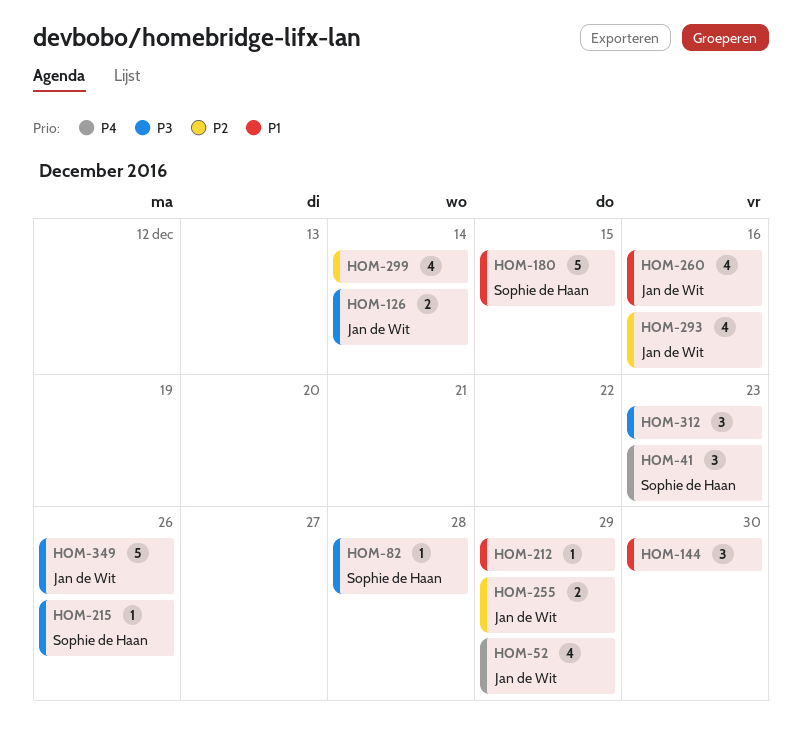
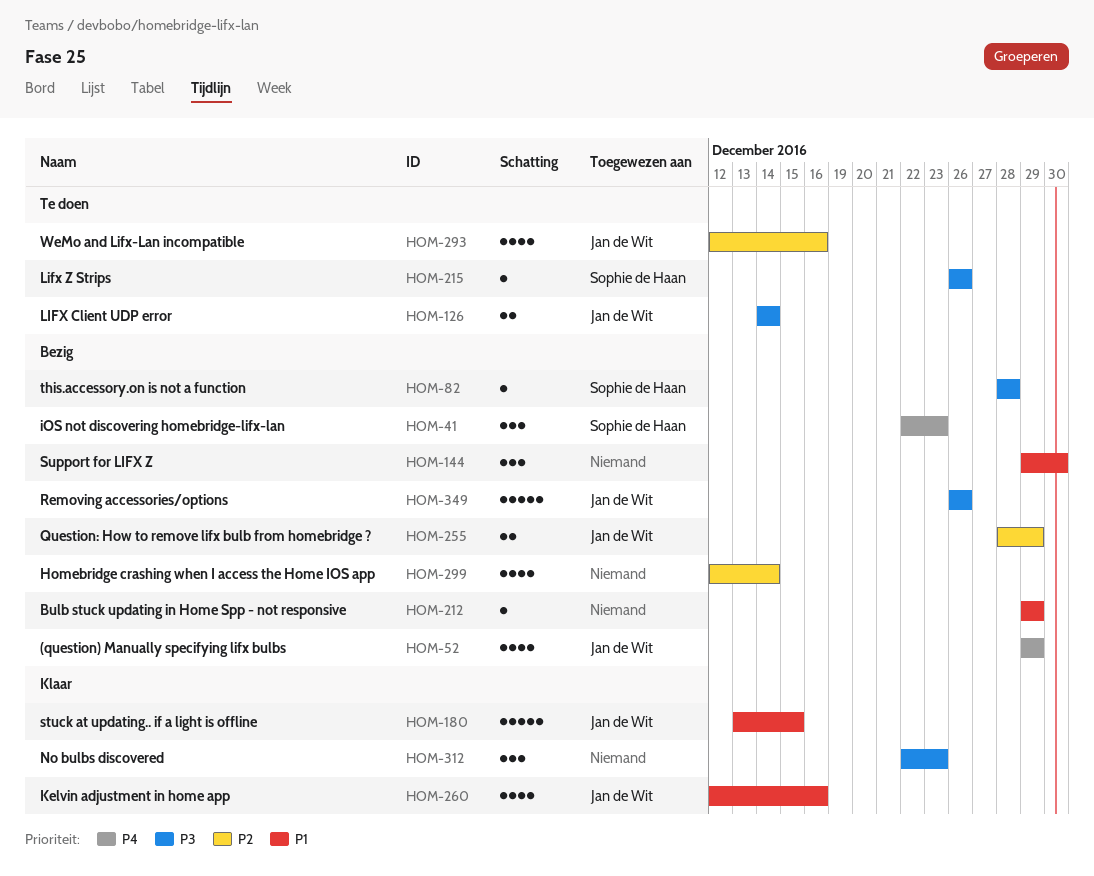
HOM-180, owner: Sophie de Haan -> Jan de Wit

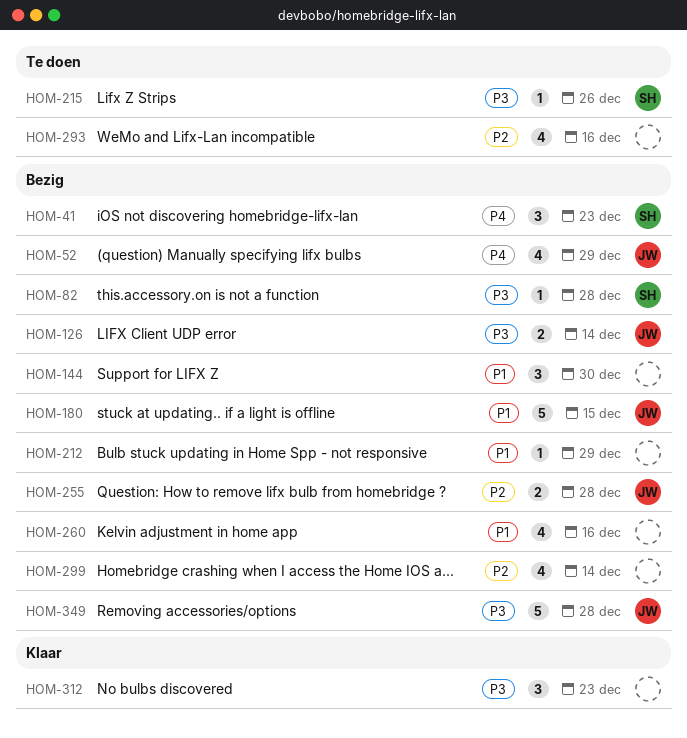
HOM-126, status: Te doen -> Bezig
HOM-180, status: Klaar -> Bezig
HOM-255, due: Dec 29 -> Dec 28
HOM-260, status: Klaar -> Bezig
HOM-260, owner: Jan de Wit -> none
HOM-293, owner: Jan de Wit -> none
HOM-349, due: Dec 26 -> Dec 28

